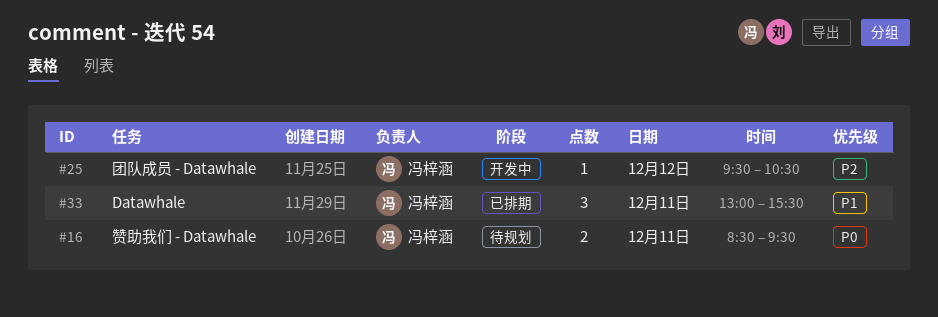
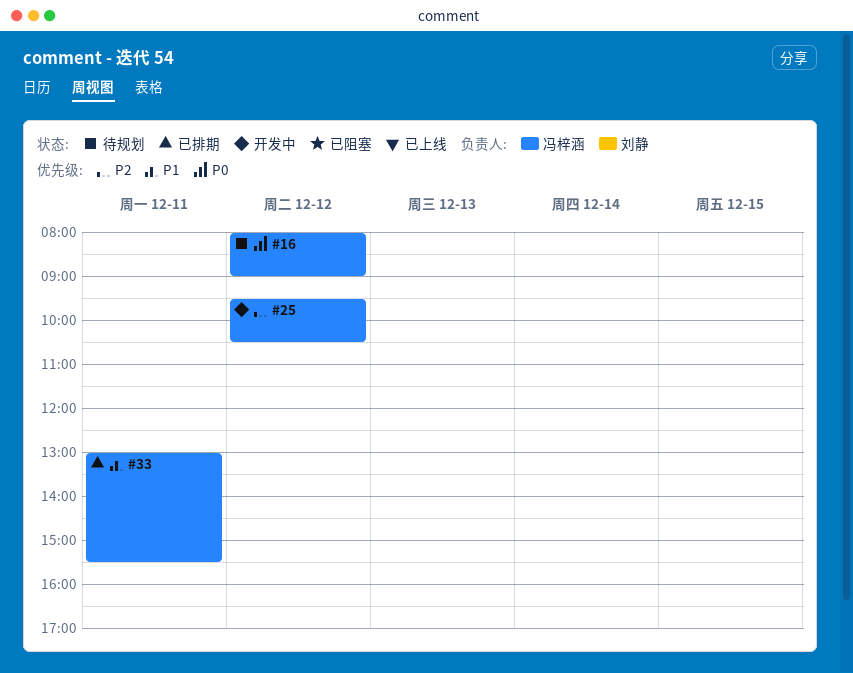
#16, day: Dec 11 -> Dec 12
#16, begins: 08:30 -> 08:00
#16, ends: 09:30 -> 09:00

